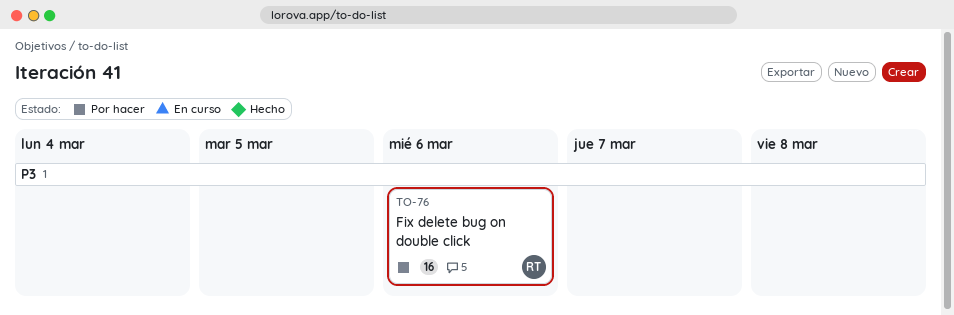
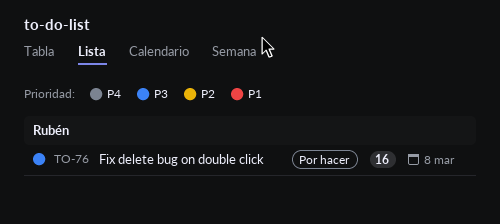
TO-76, due: Mar 6 -> Mar 8

